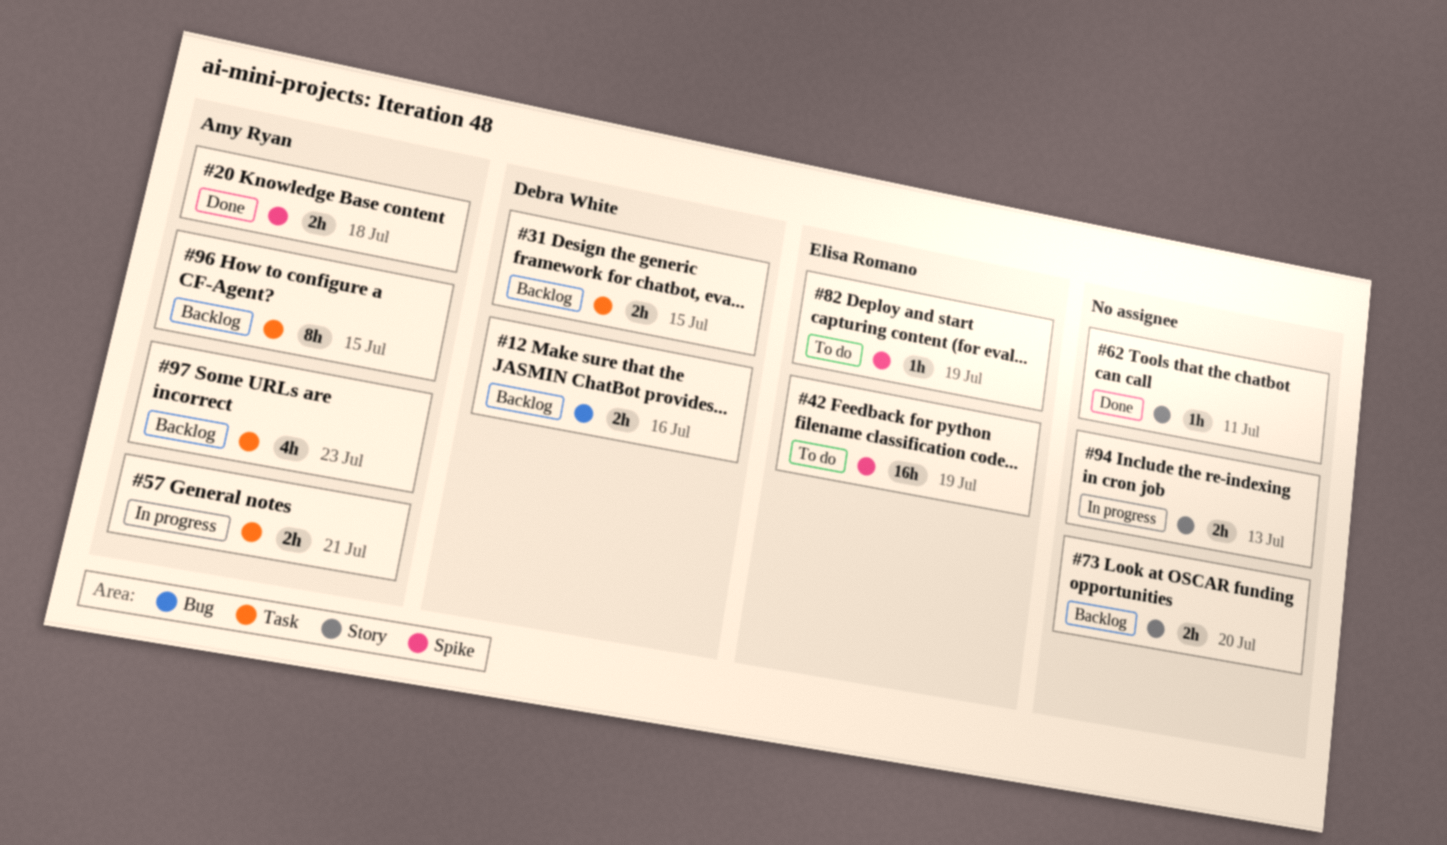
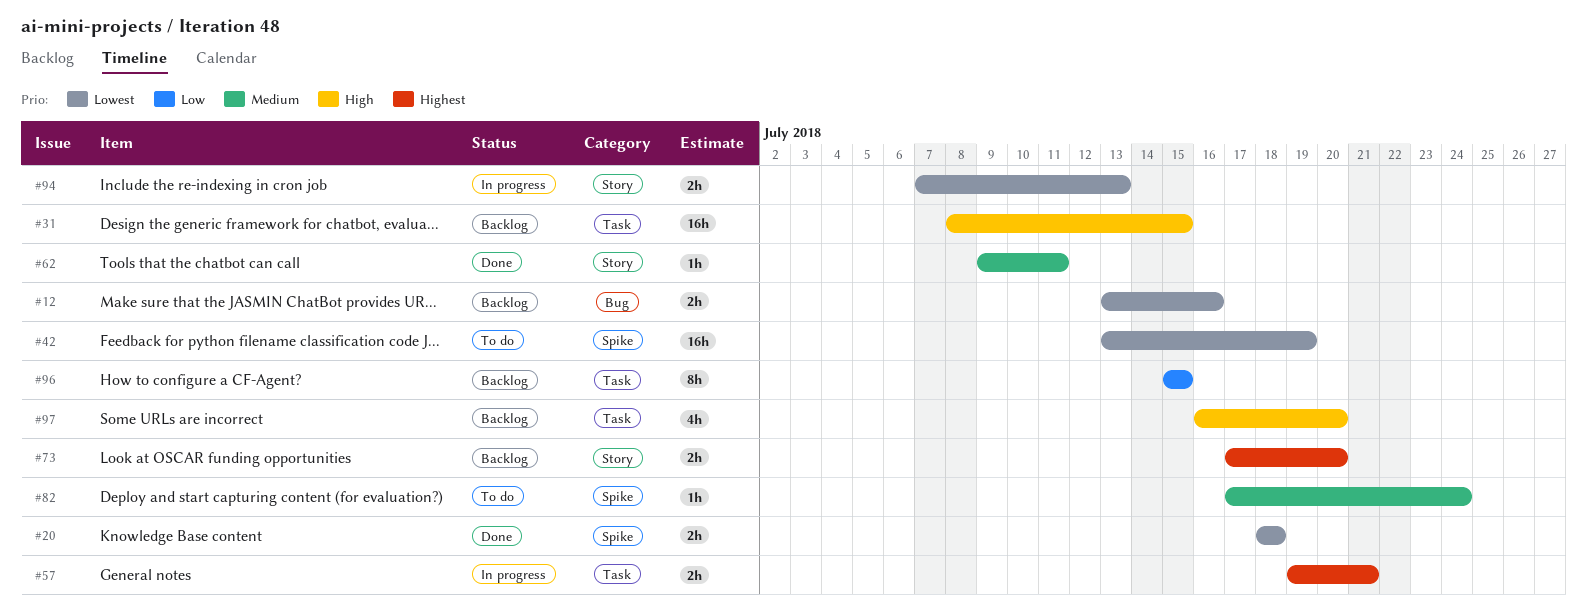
#31, estimate: 2h -> 16h
#82, due: Jul 19 -> Jul 24
#97, due: Jul 23 -> Jul 20

